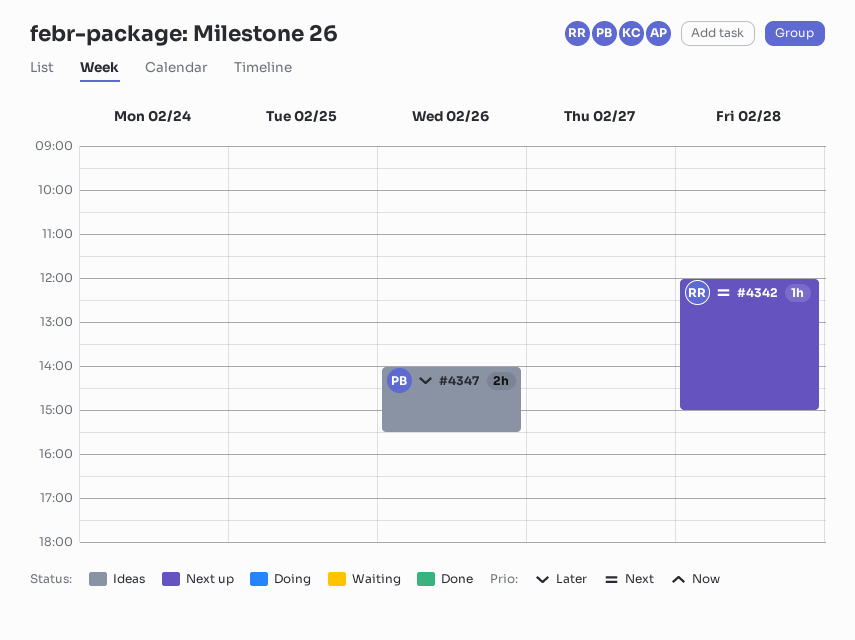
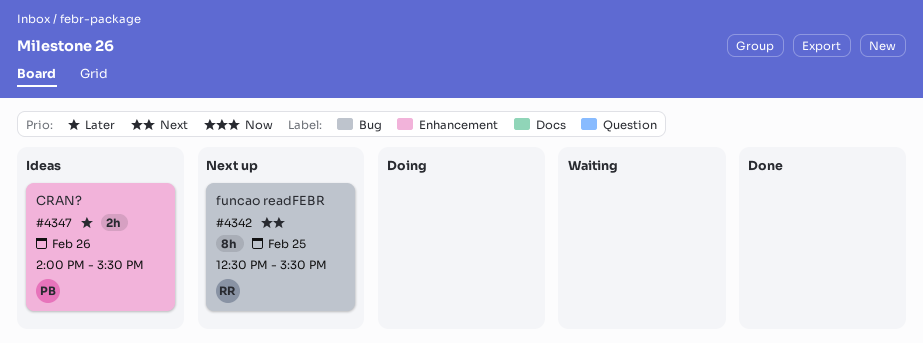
#4342, estimate: 1h -> 8h
#4342, day: Feb 28 -> Feb 25
#4342, begins: 12:00 -> 12:30
#4342, ends: 15:00 -> 15:30

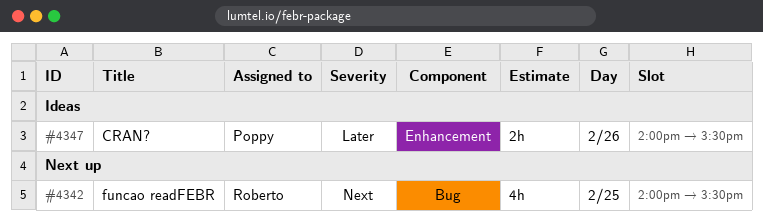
#4342, estimate: 8h -> 4h
#4342, begins: 12:30 -> 14:00

